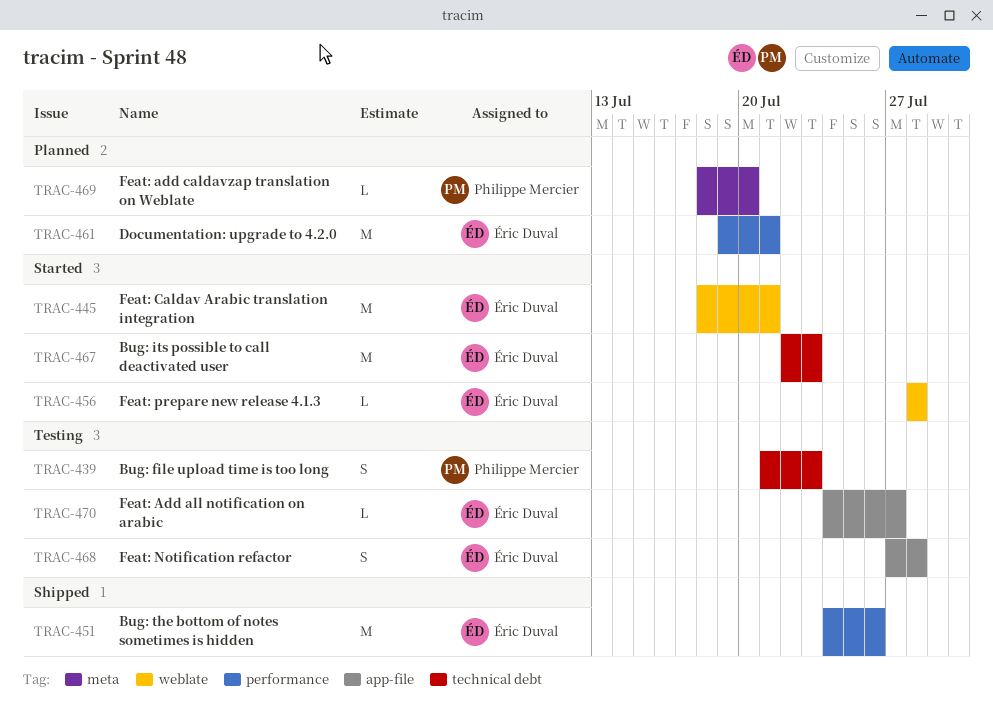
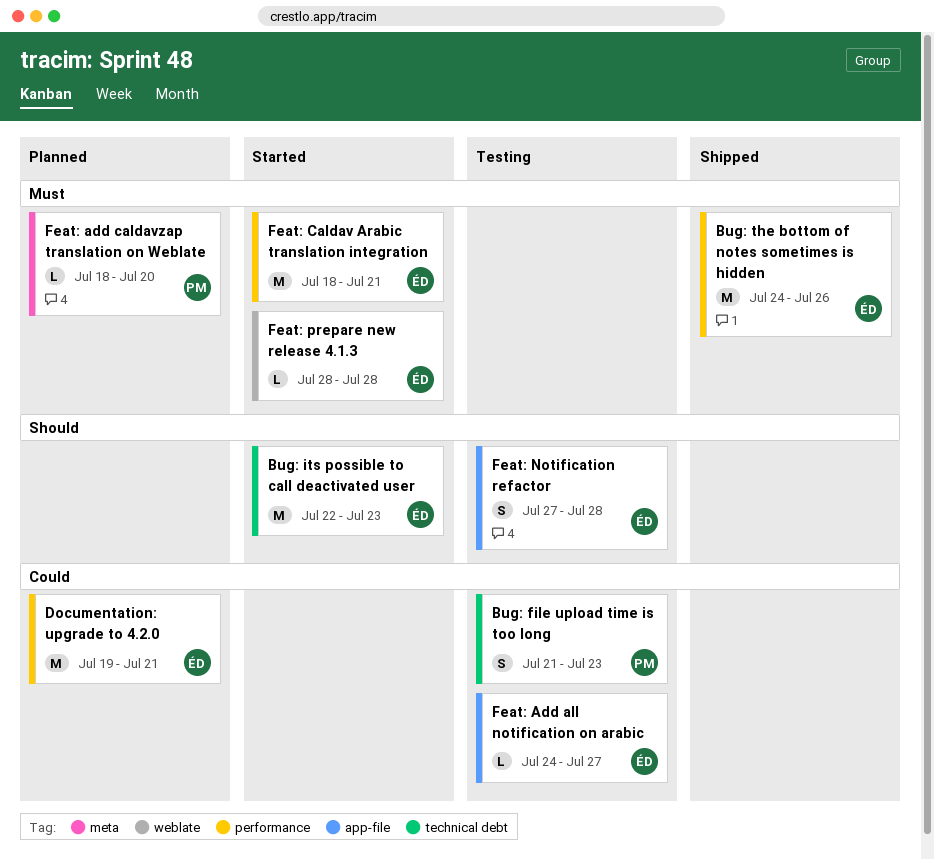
Feat: Caldav Arabic translation integration, label: weblate -> performance

